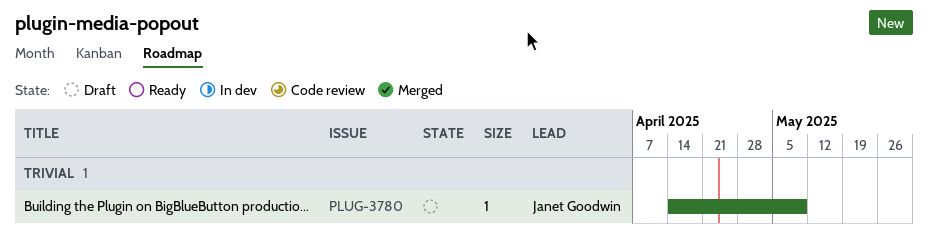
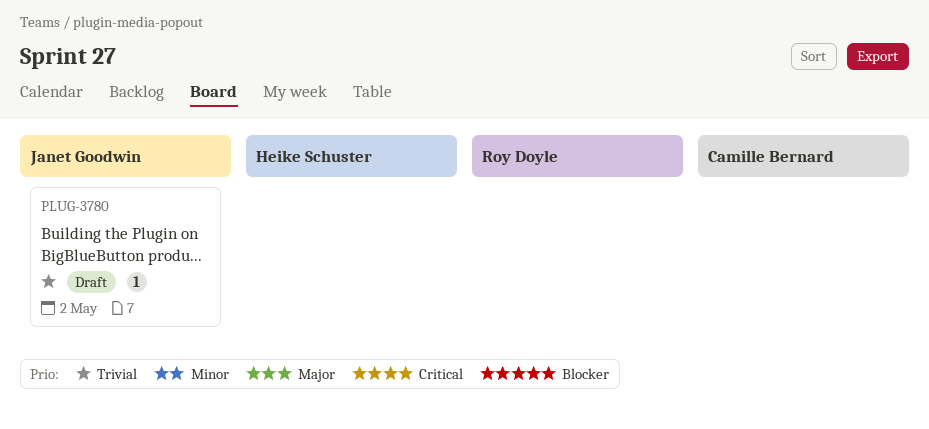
PLUG-3780, due: May 9 -> May 2

